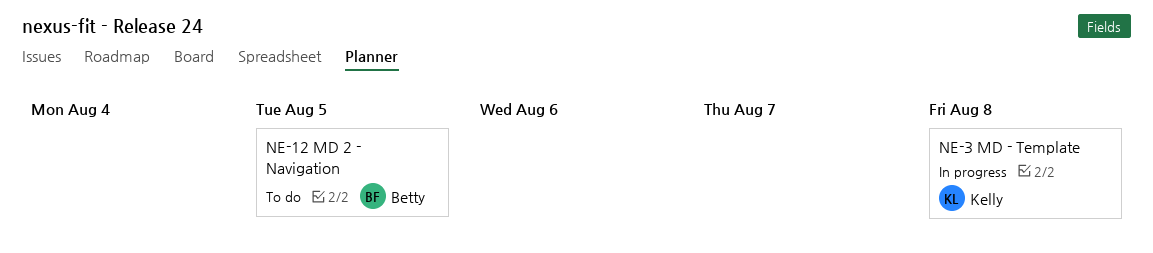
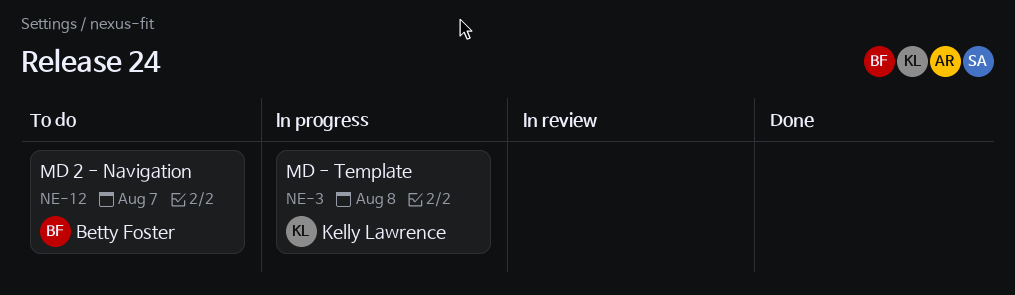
NE-12, due: Aug 5 -> Aug 7

